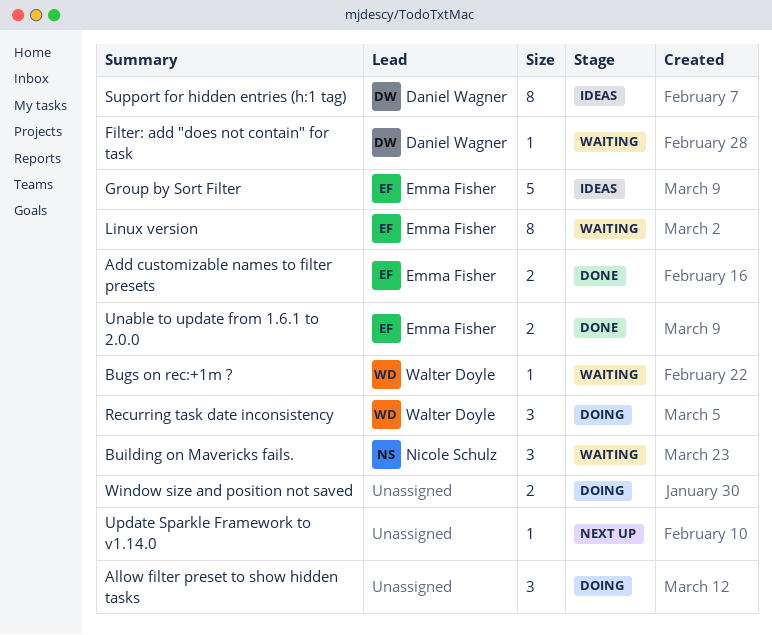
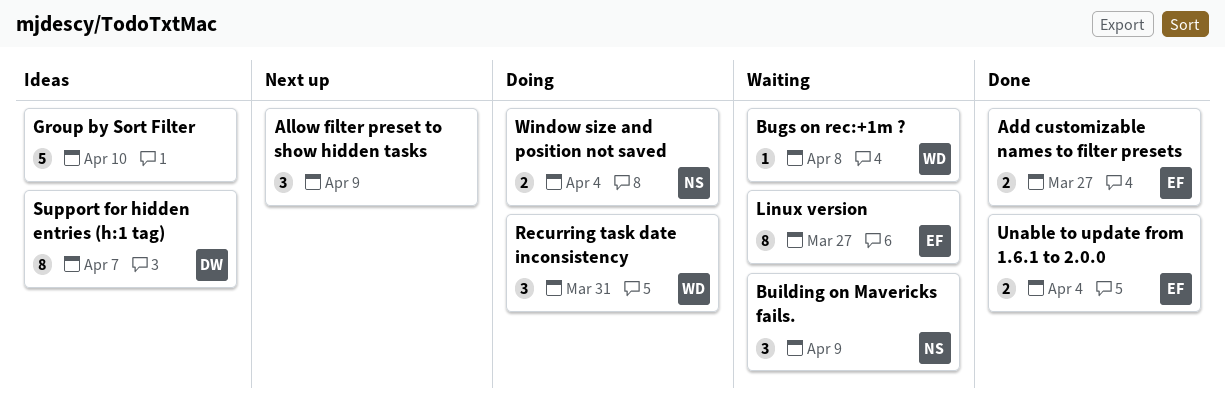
Allow filter preset to show hidden tasks, status: Doing -> Next up
Filter: add "does not contain" for task: present -> none
Group by Sort Filter, owner: Emma Fisher -> none
Update Sparkle Framework to v1.14.0: present -> none
Window size and position not saved, owner: none -> Nicole Schulz

